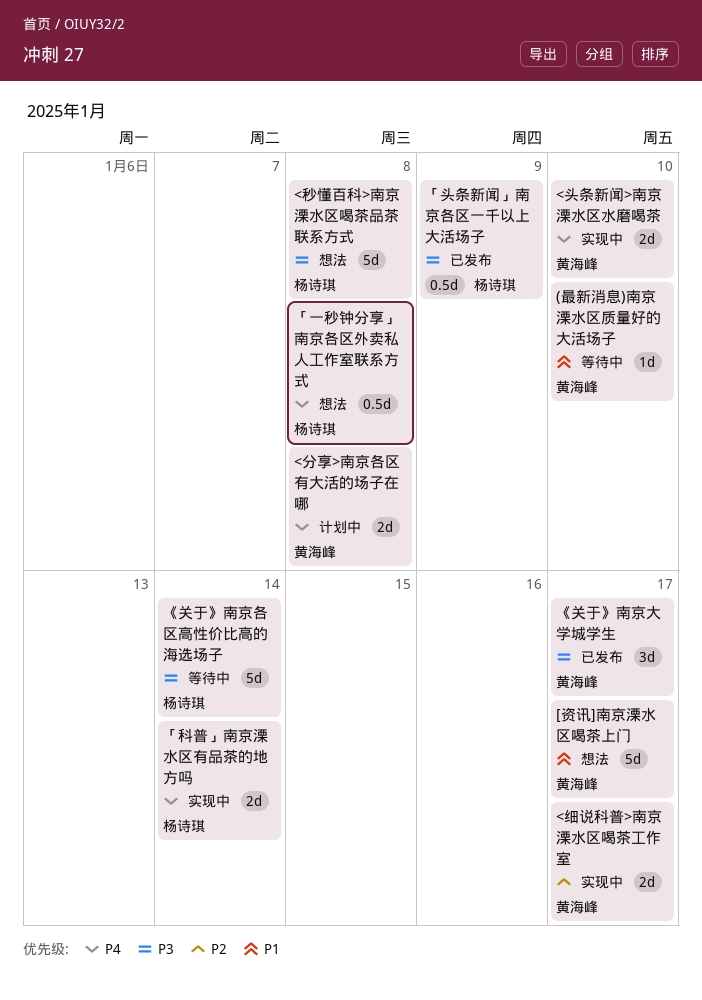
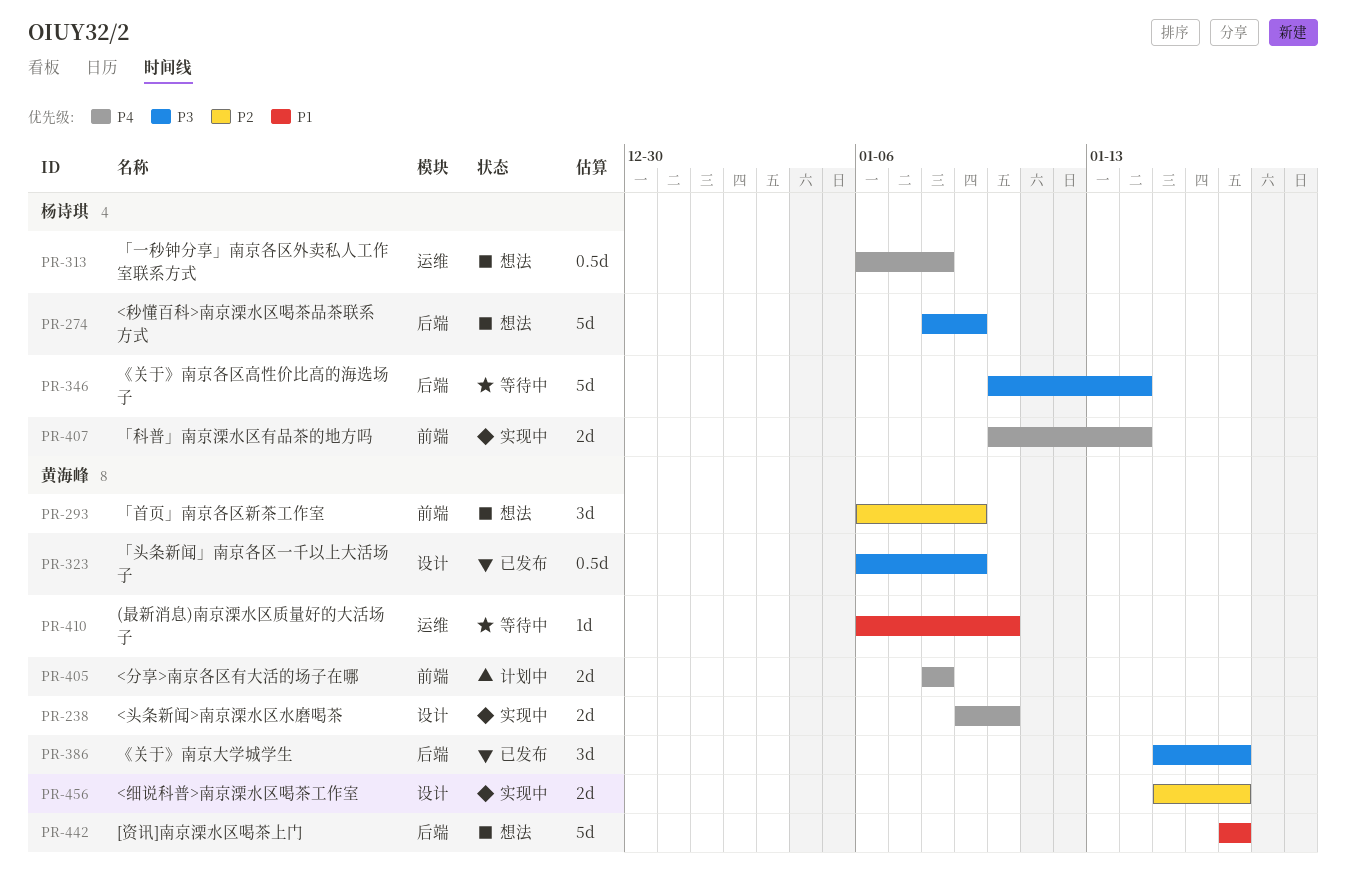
<秒懂百科>南京溧水区喝茶品茶联系方式, due: Jan 8 -> Jan 9
「头条新闻」南京各区一千以上大活场子, owner: 杨诗琪 -> 黄海峰
「首页」南京各区新茶工作室: none -> present

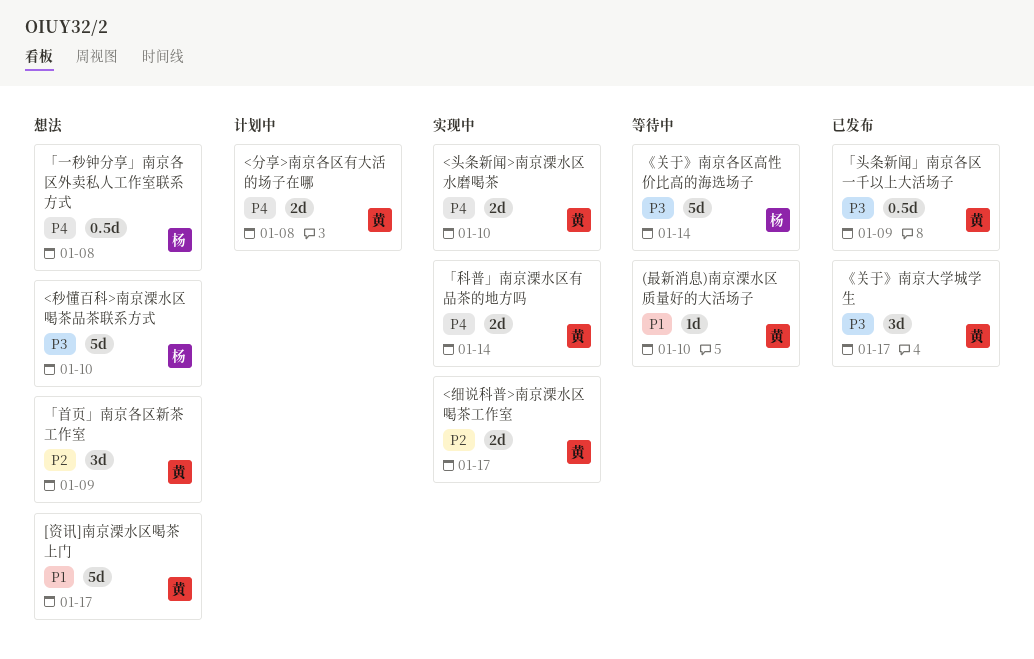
<秒懂百科>南京溧水区喝茶品茶联系方式, due: Jan 9 -> Jan 10
「科普」南京溧水区有品茶的地方吗, owner: 杨诗琪 -> 黄海峰

